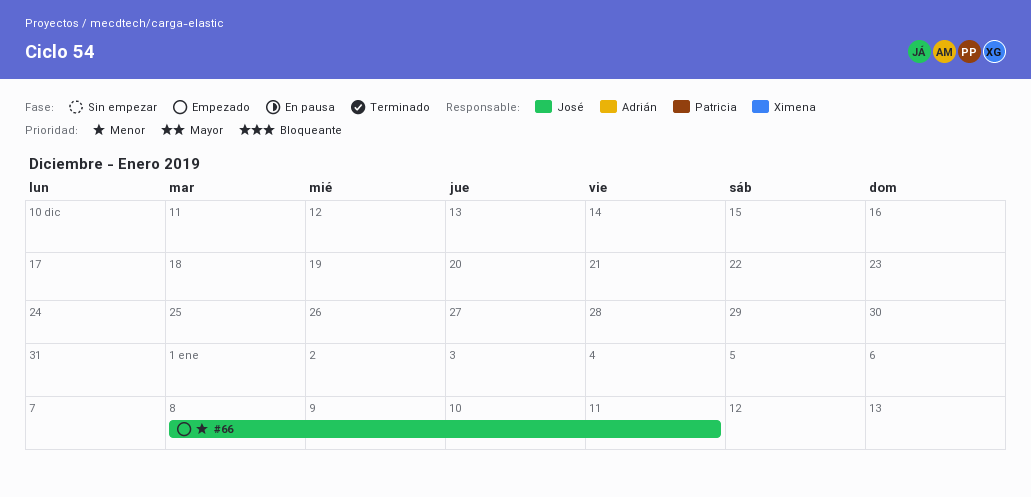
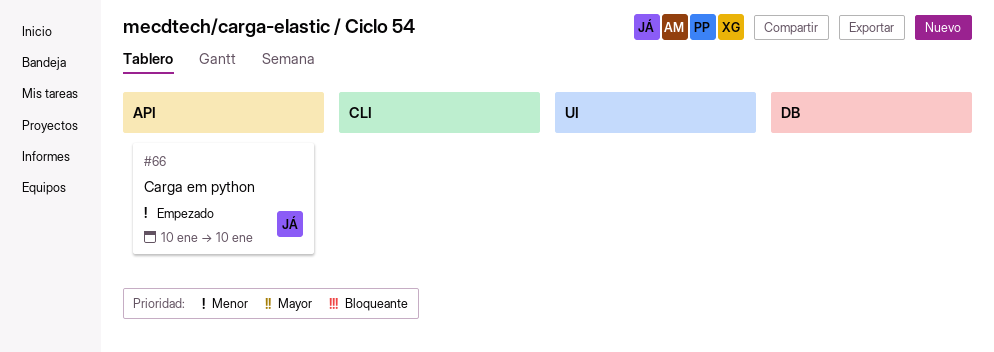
#66, start: Jan 8 -> Jan 10
#66, due: Jan 11 -> Jan 10

